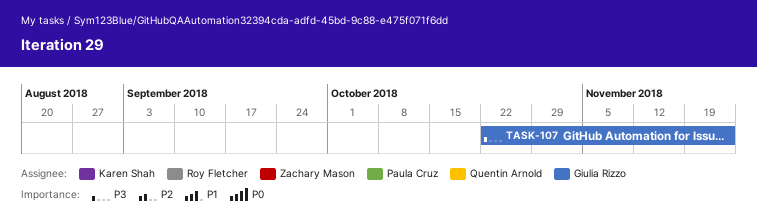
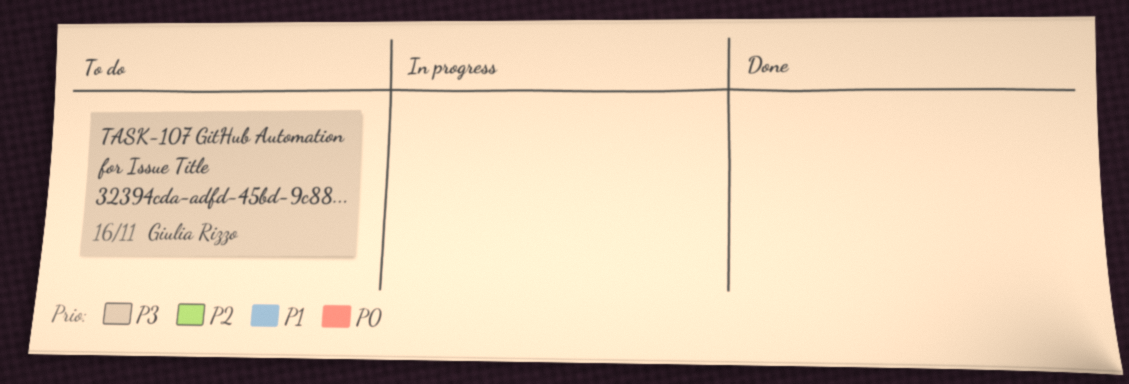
TASK-107, due: Nov 23 -> Nov 16

